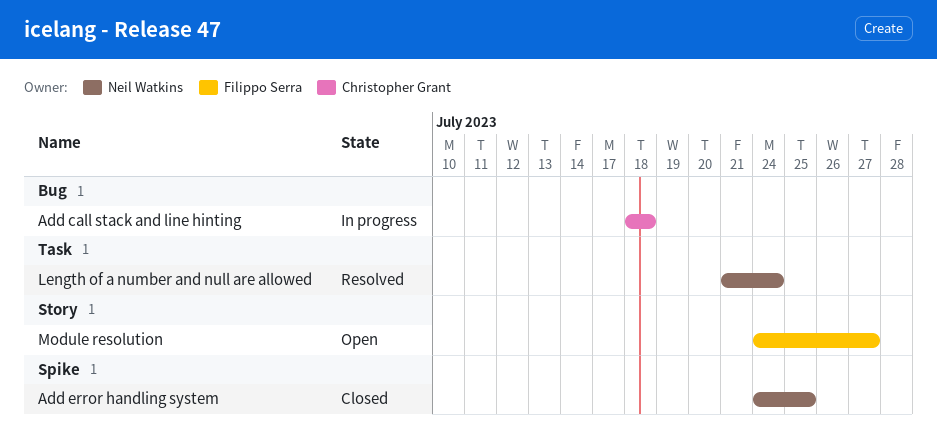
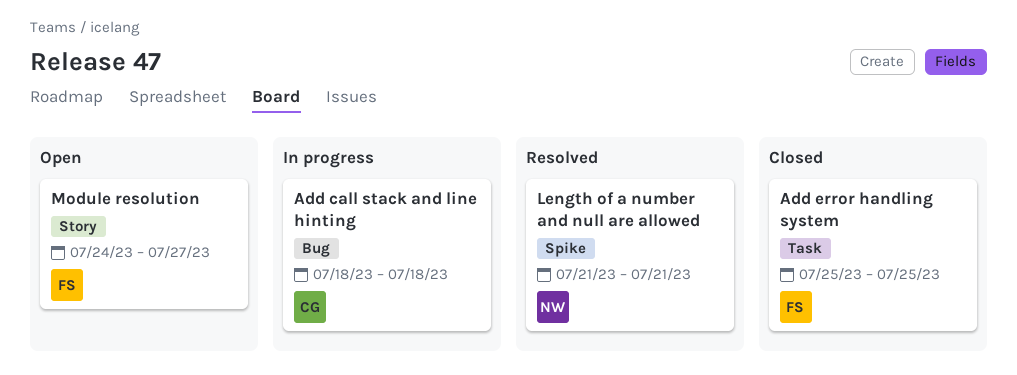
Add error handling system, owner: Neil Watkins -> Filippo Serra
Add error handling system, label: Spike -> Task
Add error handling system, start: Jul 24 -> Jul 25
Length of a number and null are allowed, label: Task -> Spike
Length of a number and null are allowed, due: Jul 24 -> Jul 21

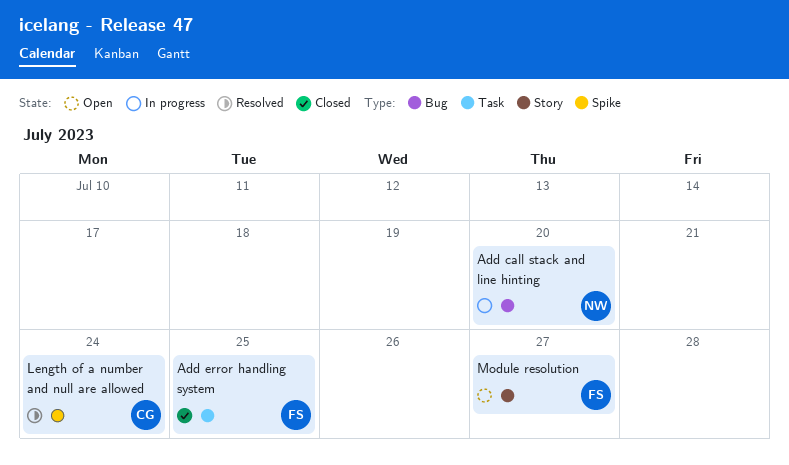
Add call stack and line hinting, owner: CG -> NW
Add call stack and line hinting, due: Jul 18 -> Jul 20
Length of a number and null are allowed, owner: NW -> CG
Length of a number and null are allowed, due: Jul 21 -> Jul 24

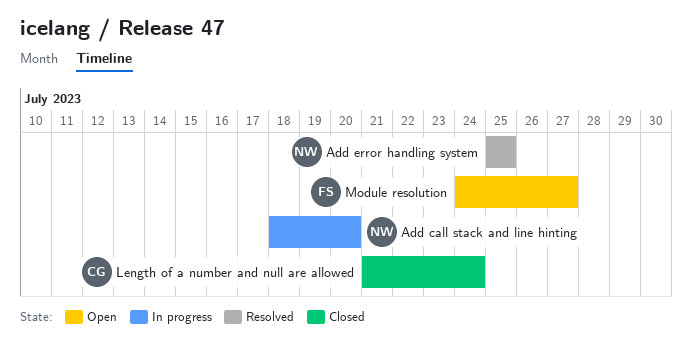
Add error handling system, status: Closed -> Resolved
Add error handling system, owner: FS -> NW
Length of a number and null are allowed, status: Resolved -> Closed

